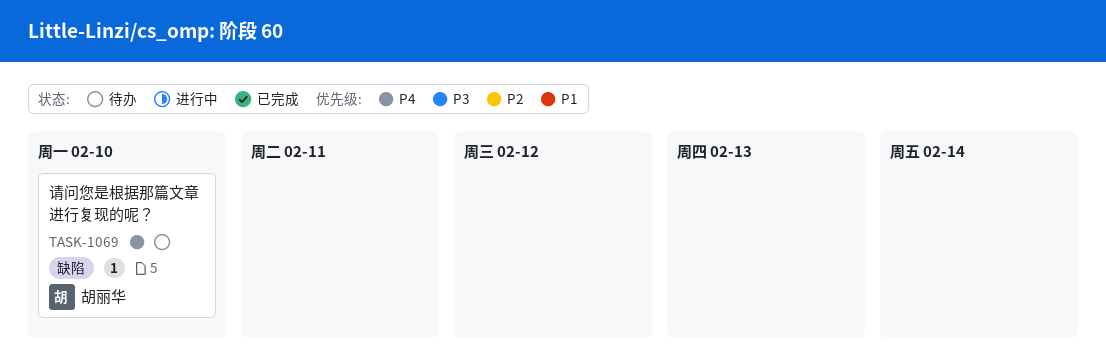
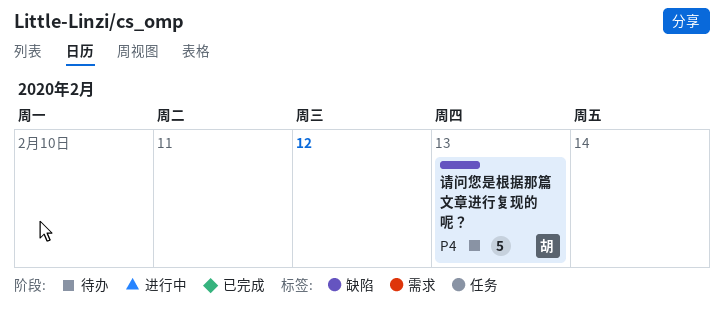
请问您是根据那篇文章进行复现的呢？, estimate: 1 -> 5
请问您是根据那篇文章进行复现的呢？, due: Feb 10 -> Feb 13

